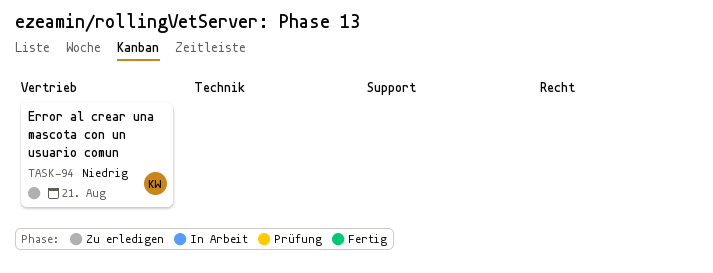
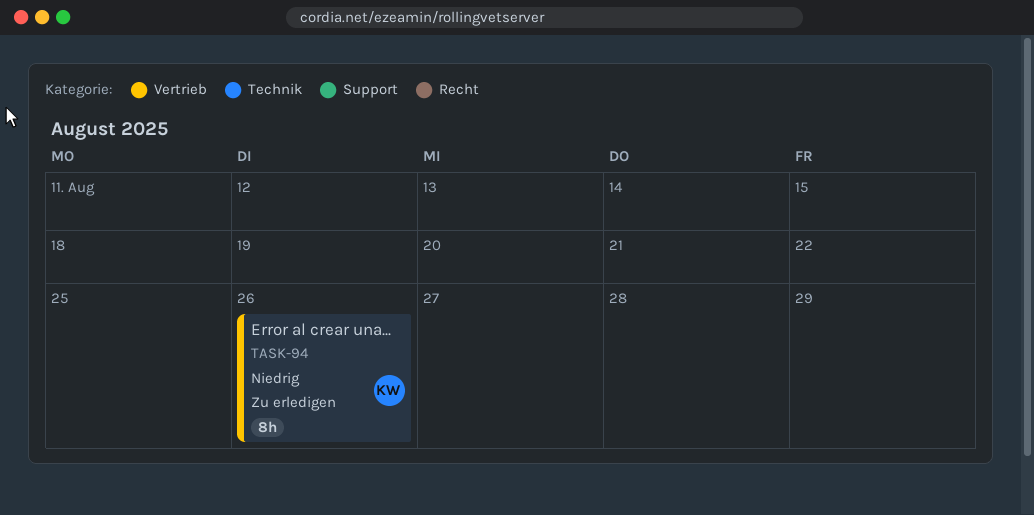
TASK-94, due: Aug 21 -> Aug 26

